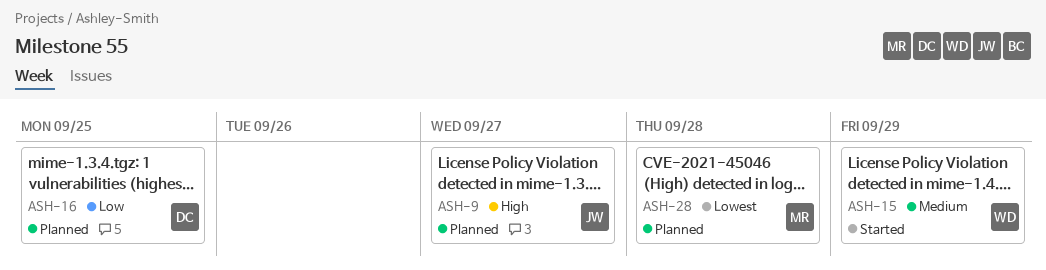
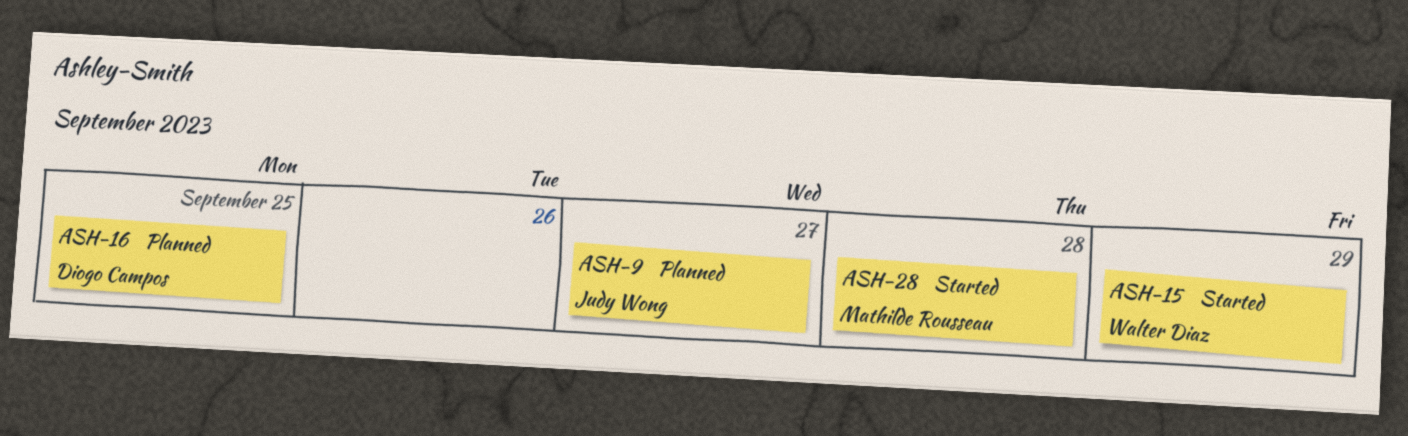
ASH-28, status: Planned -> Started

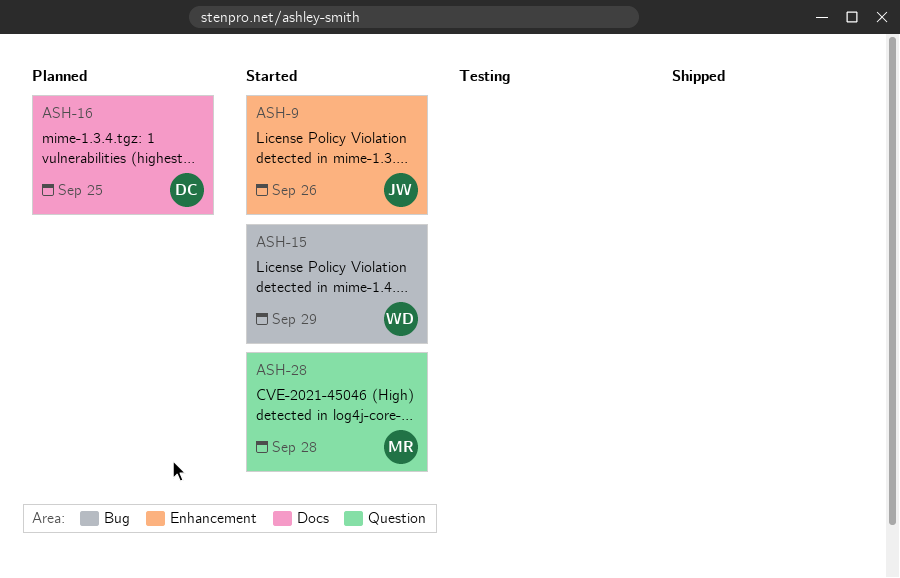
ASH-9, status: Planned -> Started
ASH-9, due: Sep 27 -> Sep 26

